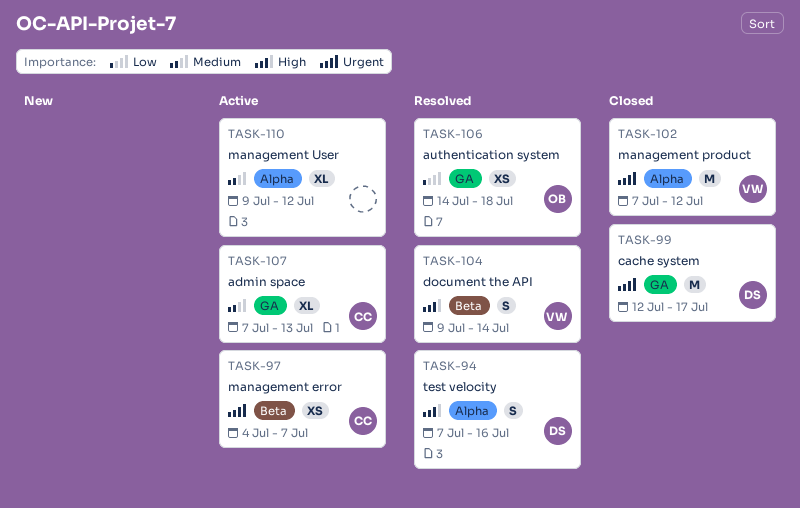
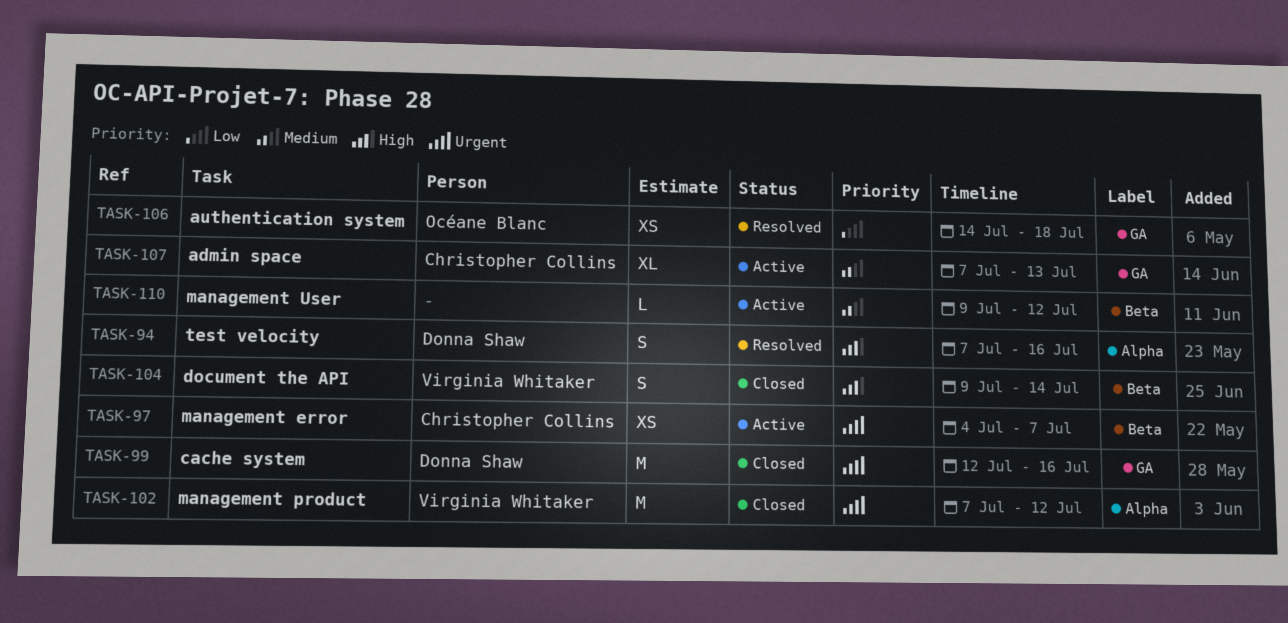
TASK-99, due: Jul 17 -> Jul 16
TASK-104, status: Resolved -> Closed
TASK-110, label: Alpha -> Beta
TASK-110, estimate: XL -> L

